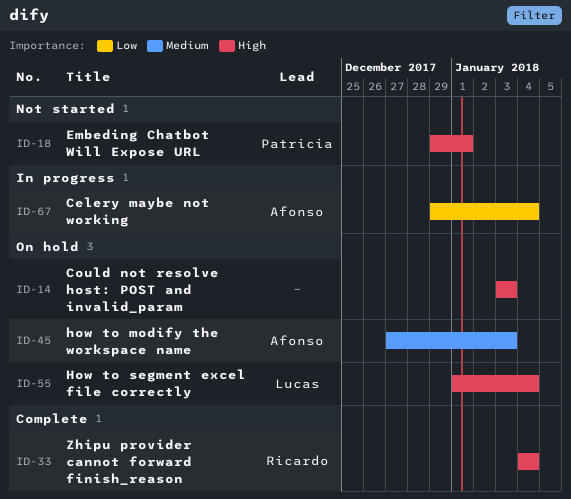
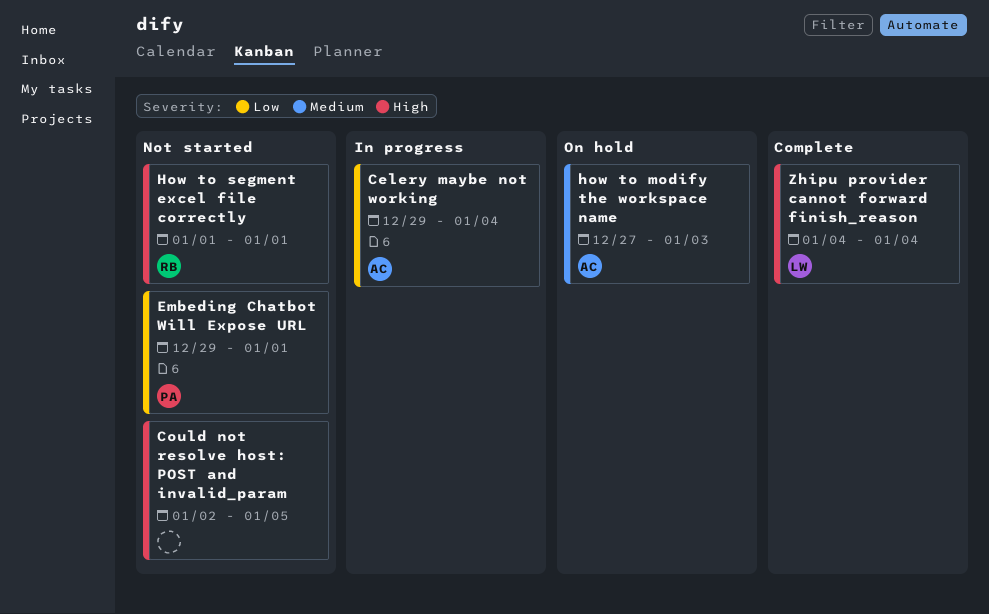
Could not resolve host: POST and invalid_param, status: On hold -> Not started
Could not resolve host: POST and invalid_param, start: Jan 3 -> Jan 2
Could not resolve host: POST and invalid_param, due: Jan 3 -> Jan 5
Embeding Chatbot Will Expose URL, priority: High -> Low
How to segment excel file correctly, status: On hold -> Not started
How to segment excel file correctly, owner: Lucas -> Ricardo
How to segment excel file correctly, due: Jan 4 -> Jan 1
Zhipu provider cannot forward finish_reason, owner: Ricardo -> Lucas

